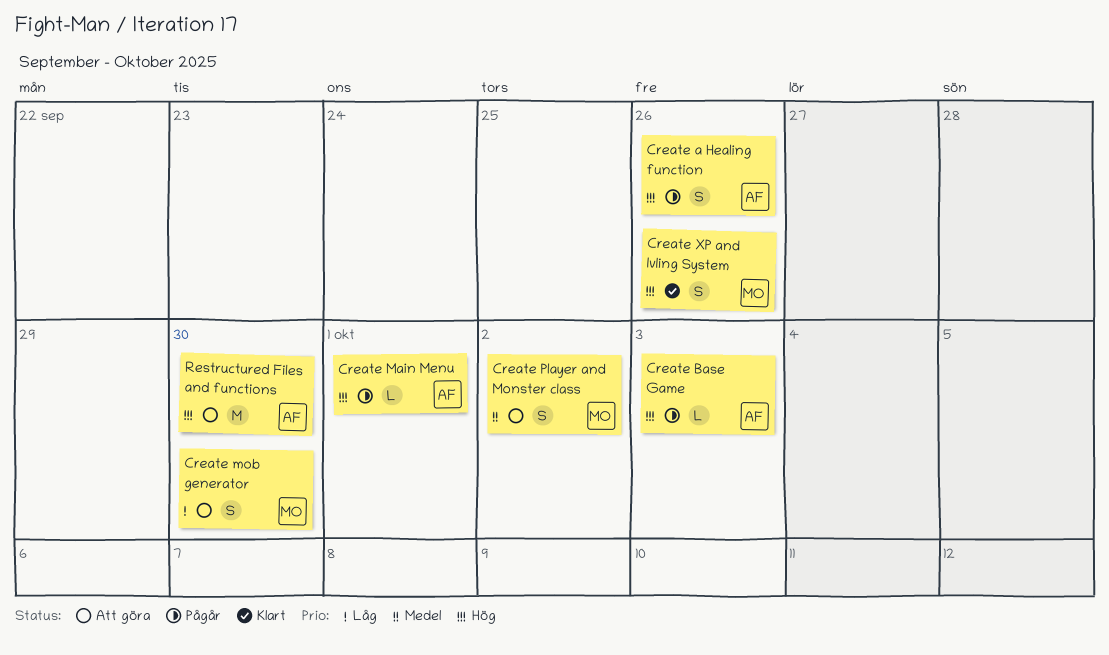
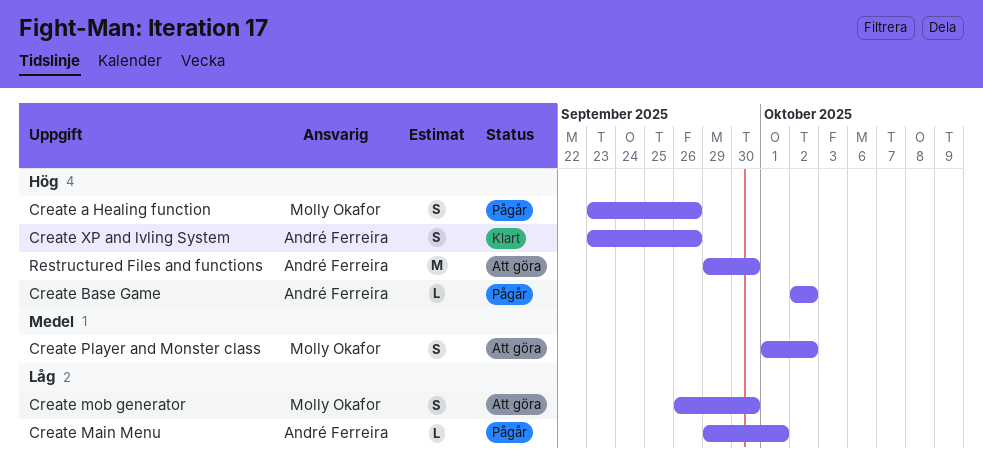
Create a Healing function, owner: André Ferreira -> Molly Okafor
Create Base Game, due: Oct 3 -> Oct 2
Create Main Menu, priority: Hög -> Låg
Create XP and lvling System, owner: Molly Okafor -> André Ferreira

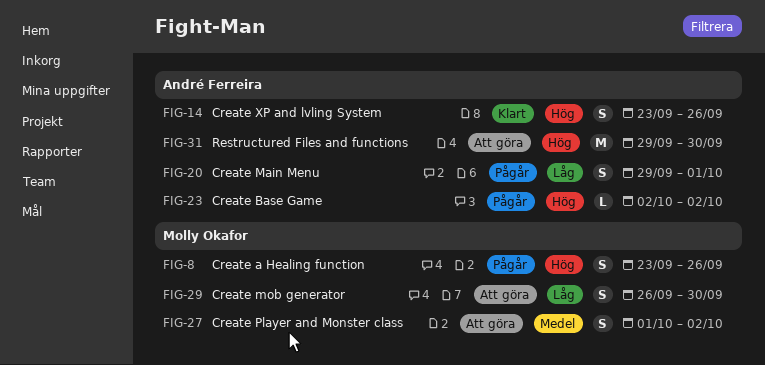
Create Main Menu, estimate: L -> S

